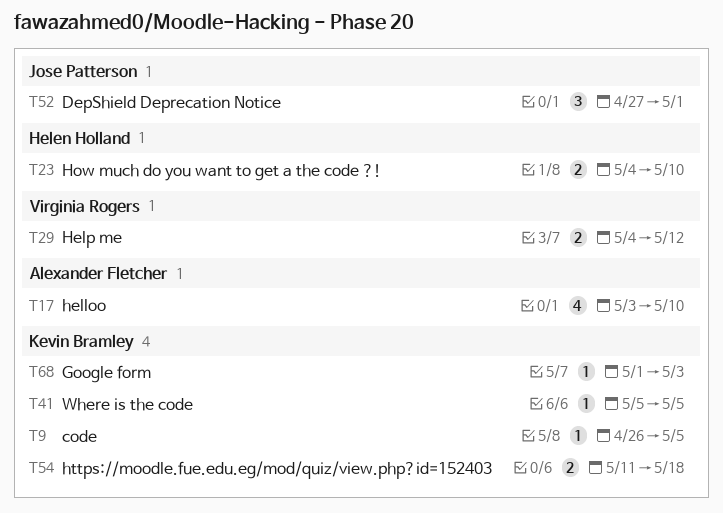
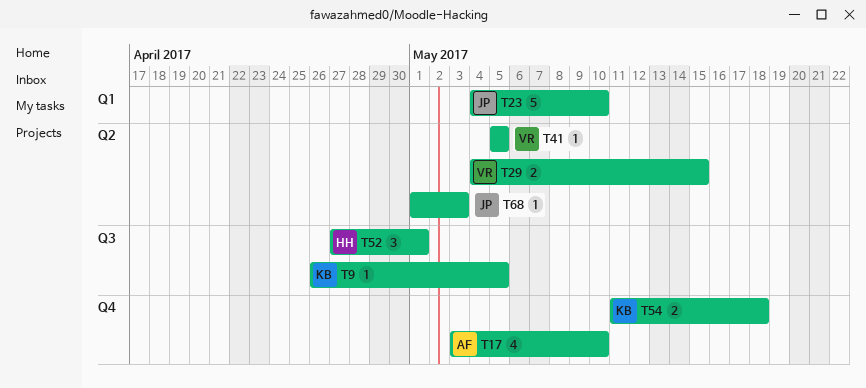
T23, owner: Helen Holland -> Jose Patterson
T23, estimate: 2 -> 5
T29, due: May 12 -> May 15
T41, owner: Kevin Bramley -> Virginia Rogers
T52, owner: Jose Patterson -> Helen Holland
T68, owner: Kevin Bramley -> Jose Patterson

